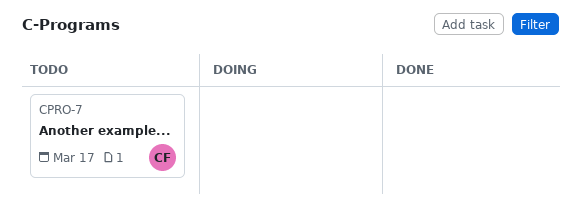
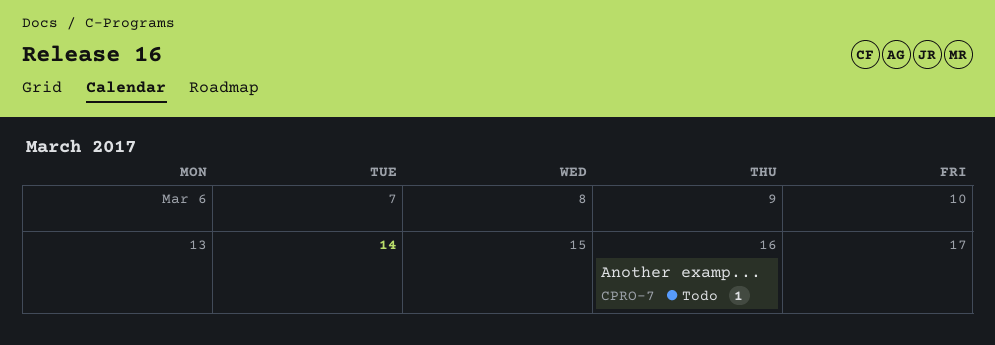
CPRO-7, due: Mar 17 -> Mar 16

